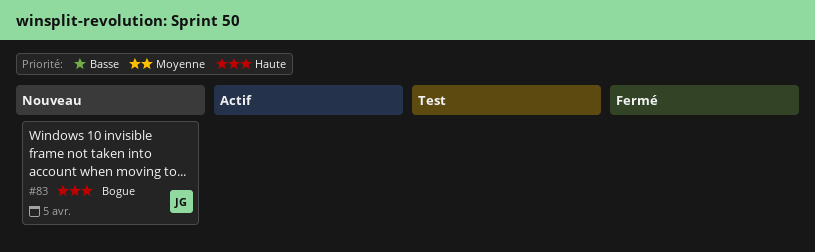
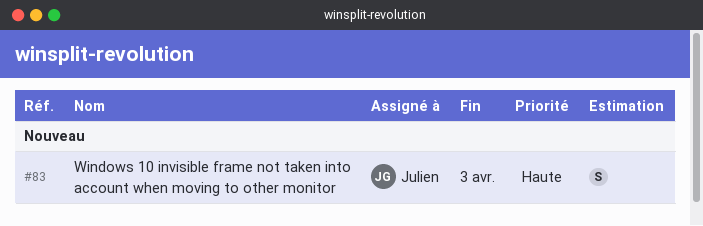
#83, due: Apr 5 -> Apr 3

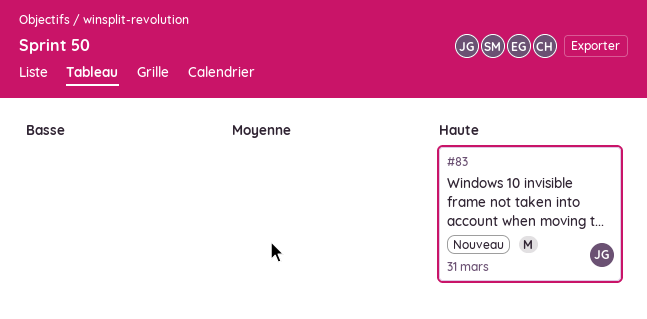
#83, estimate: S -> M
#83, due: Apr 3 -> Mar 31

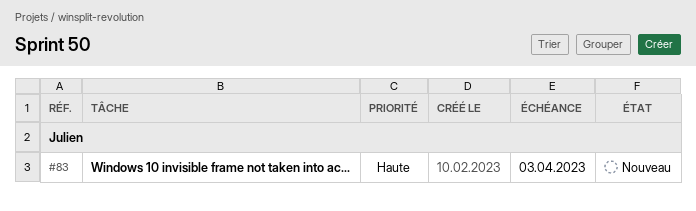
#83, due: Mar 31 -> Apr 3

